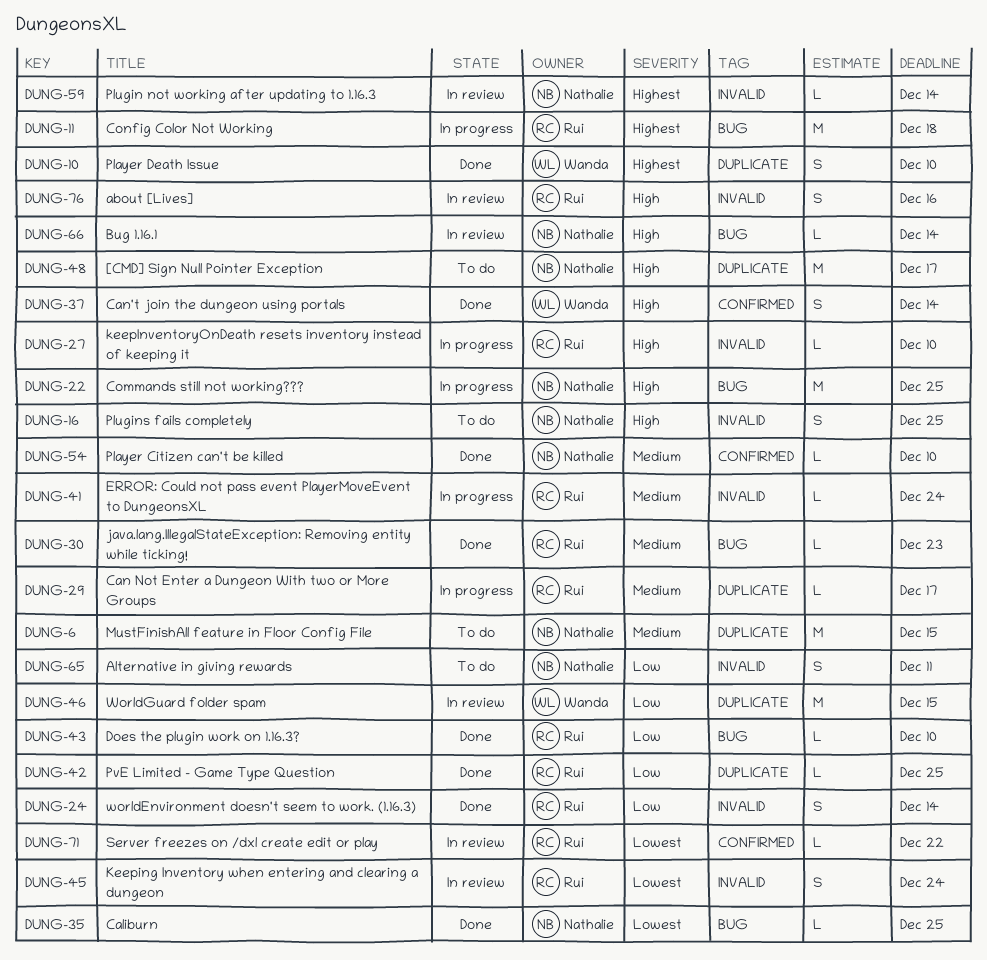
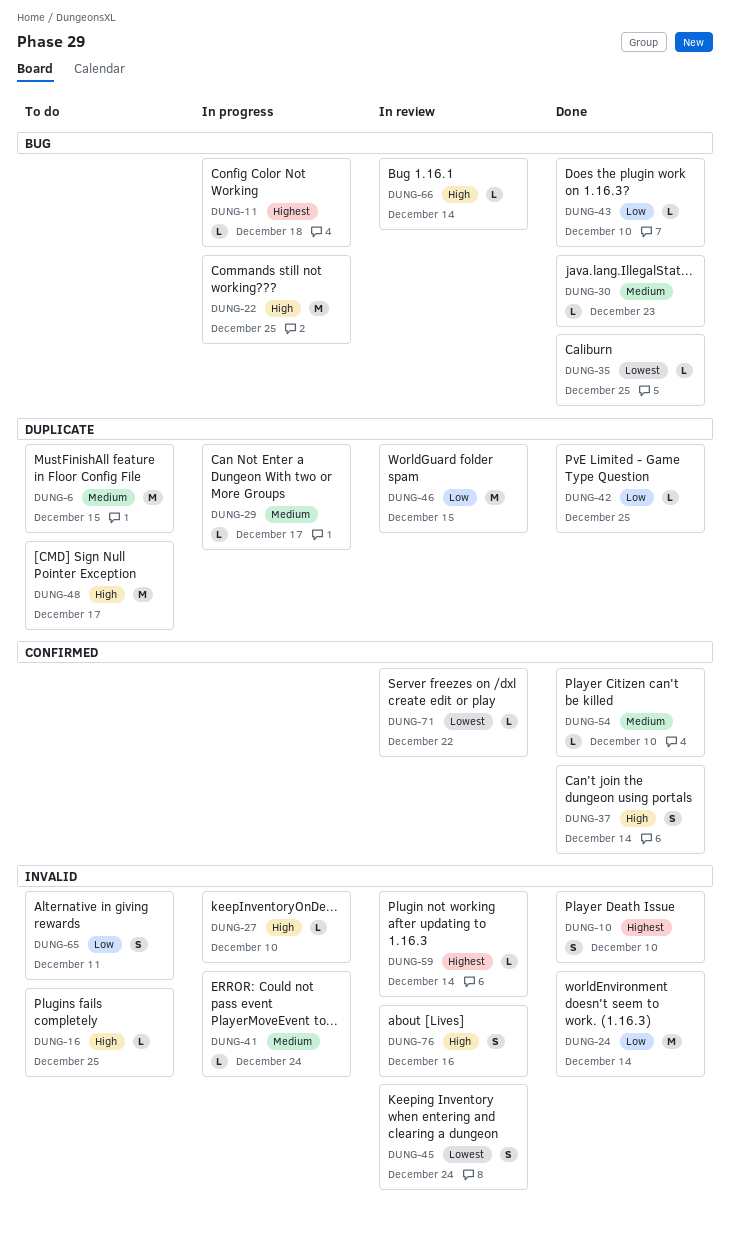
DUNG-10, label: DUPLICATE -> INVALID
DUNG-11, estimate: M -> L
DUNG-16, estimate: S -> L
DUNG-24, estimate: S -> M

